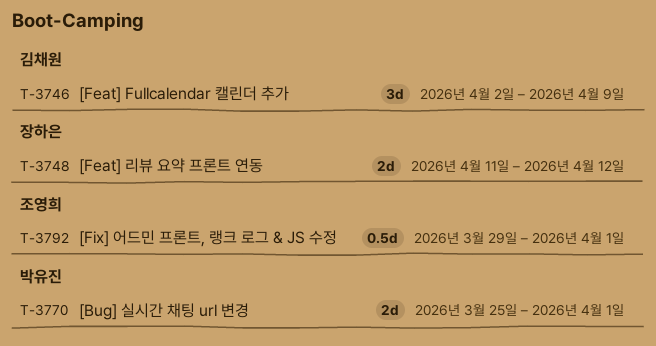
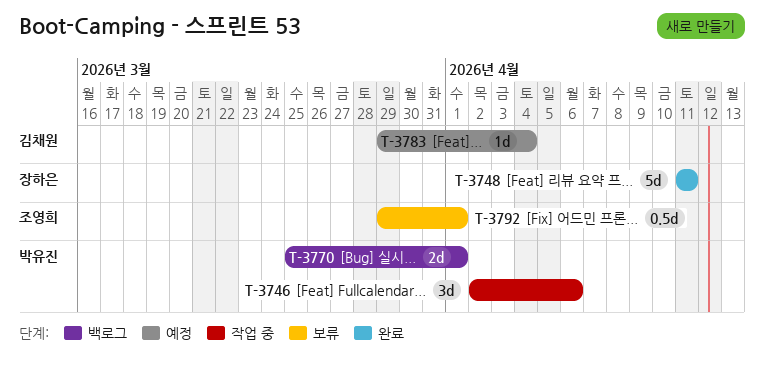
T-3746, owner: 김채원 -> 박유진
T-3746, due: Apr 9 -> Apr 6
T-3748, estimate: 2d -> 5d
T-3748, due: Apr 12 -> Apr 11
T-3783: none -> present

